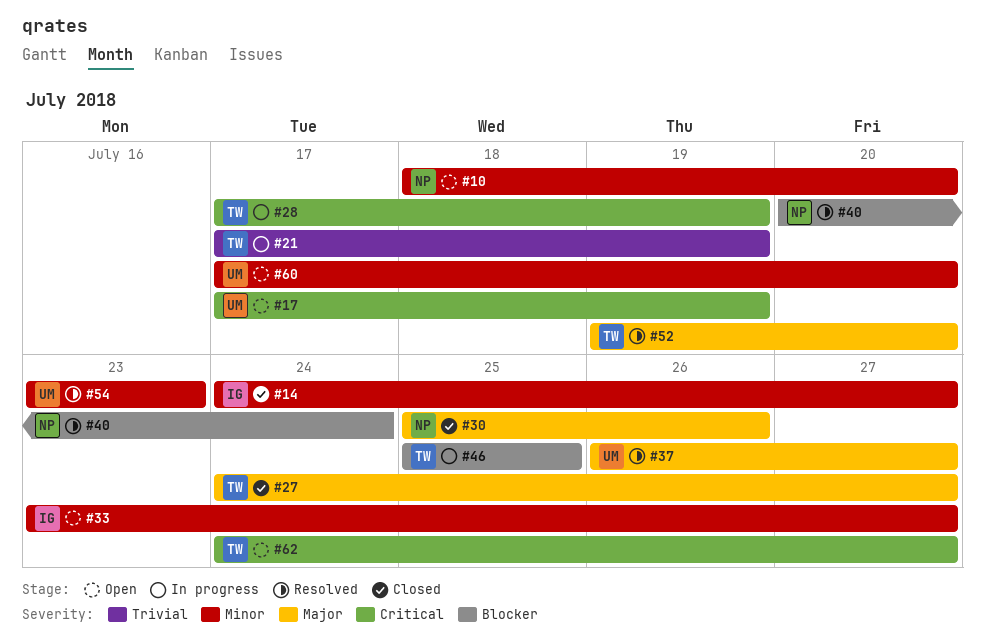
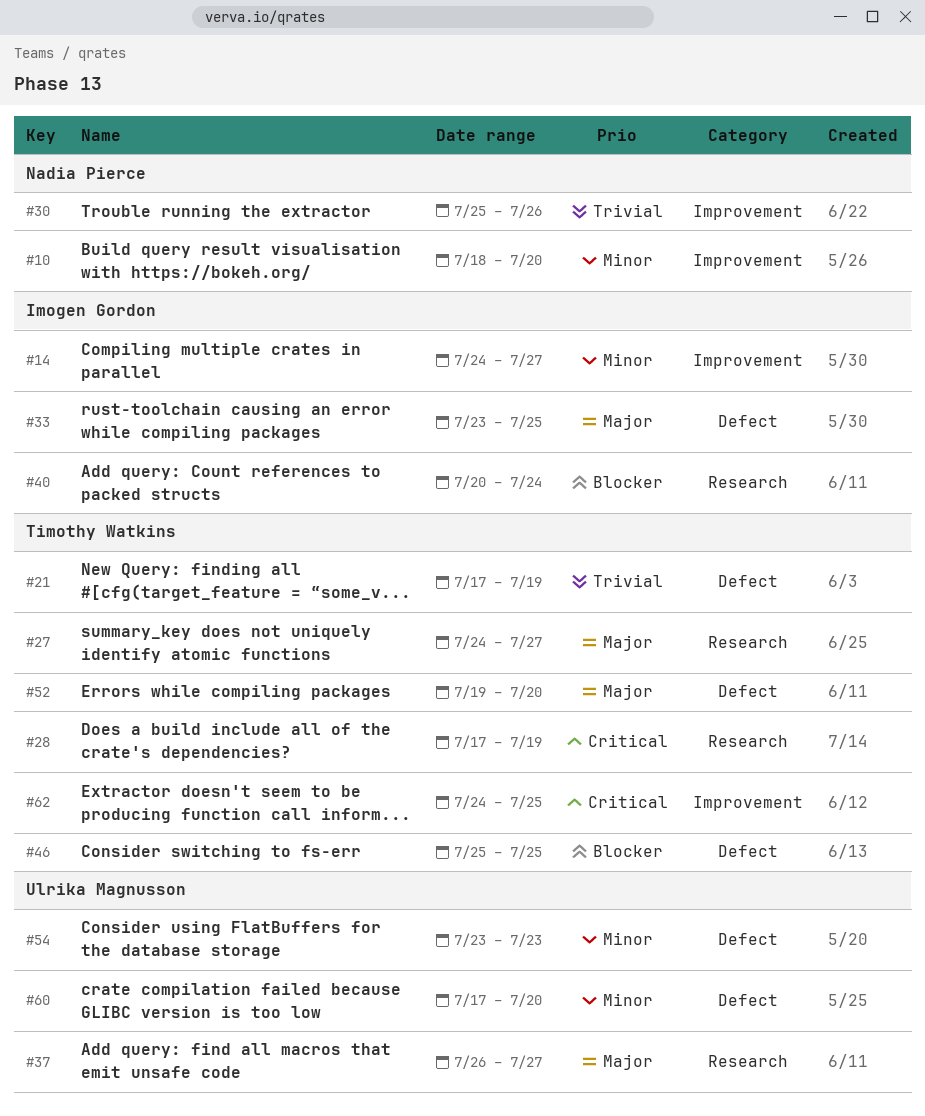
#17: present -> none
#30, priority: Major -> Trivial
#33, priority: Minor -> Major
#33, due: Jul 27 -> Jul 25
#40, owner: Nadia Pierce -> Imogen Gordon
#62, due: Jul 27 -> Jul 25

